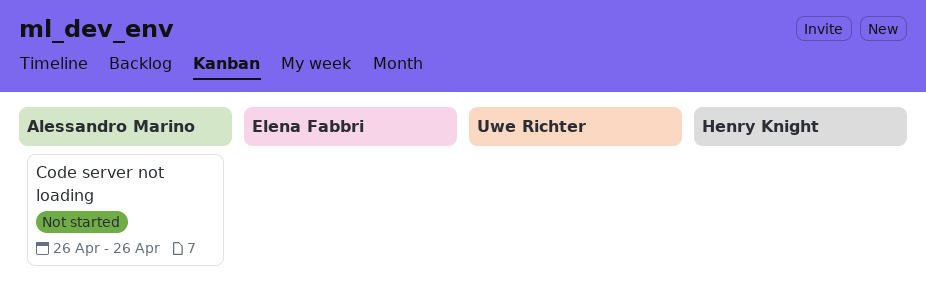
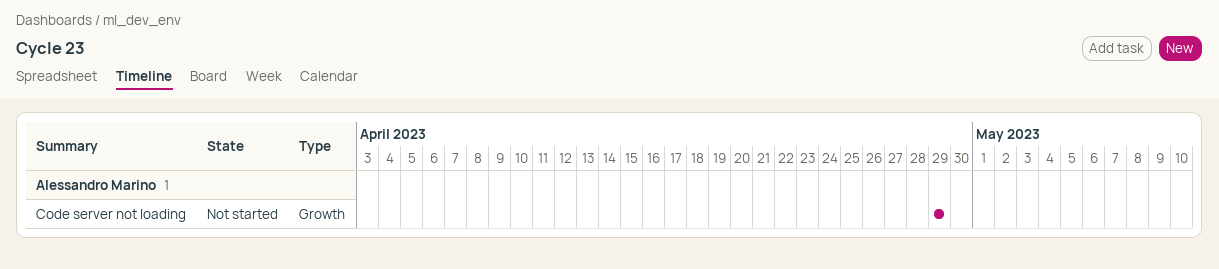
Code server not loading, start: Apr 26 -> Apr 29
Code server not loading, due: Apr 26 -> Apr 29

